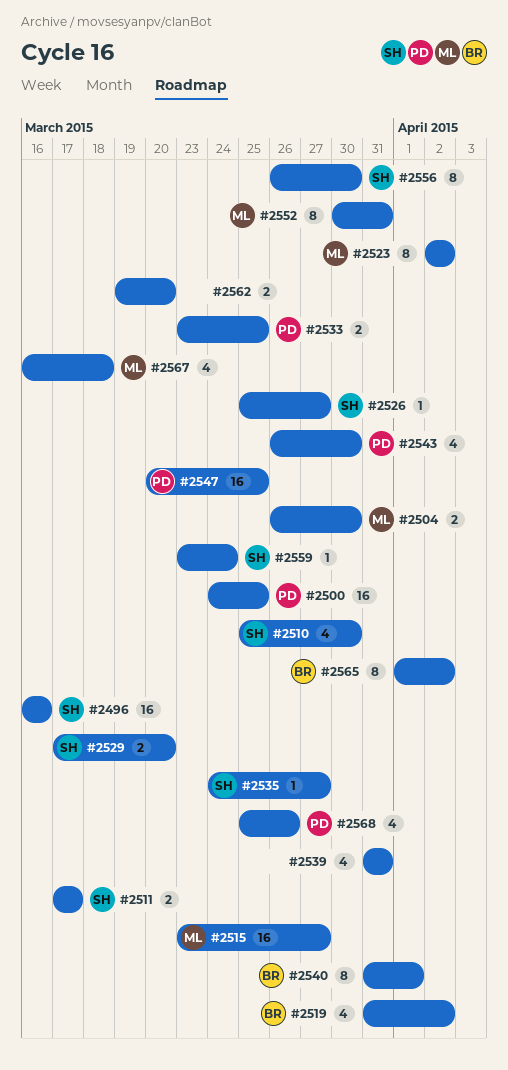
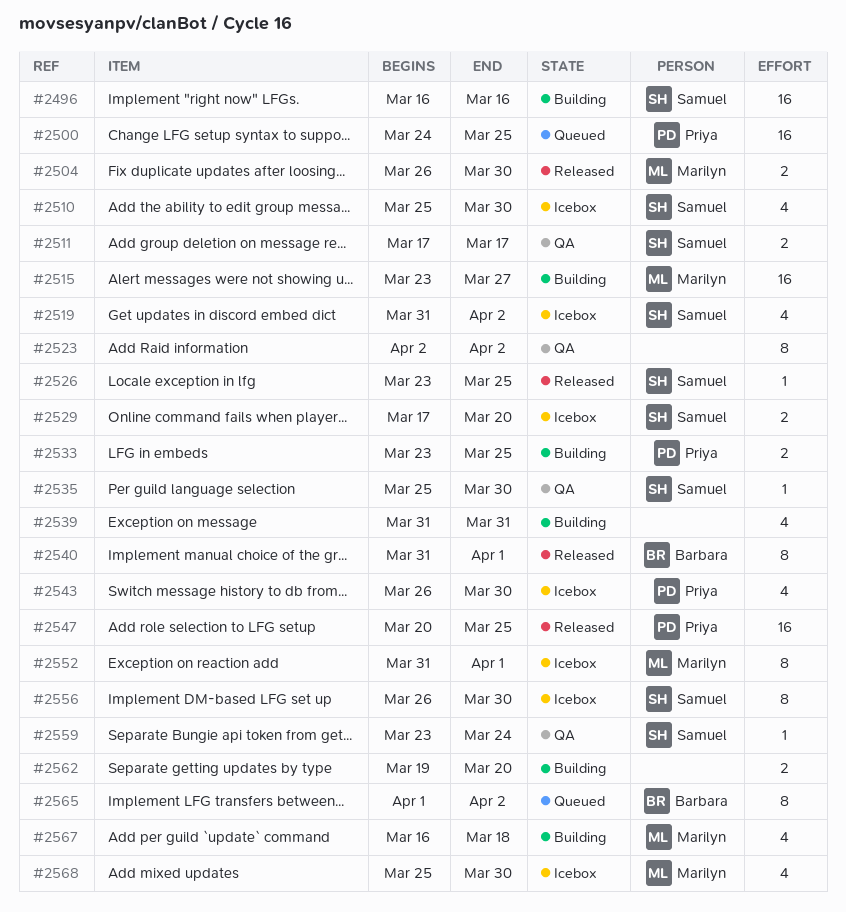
#2519, owner: Barbara -> Samuel
#2523, owner: Marilyn -> none
#2526, start: Mar 25 -> Mar 23
#2526, due: Mar 27 -> Mar 25
#2535, start: Mar 24 -> Mar 25
#2535, due: Mar 27 -> Mar 30
#2552, start: Mar 30 -> Mar 31
#2552, due: Mar 31 -> Apr 1
#2568, owner: Priya -> Marilyn
#2568, due: Mar 26 -> Mar 30

